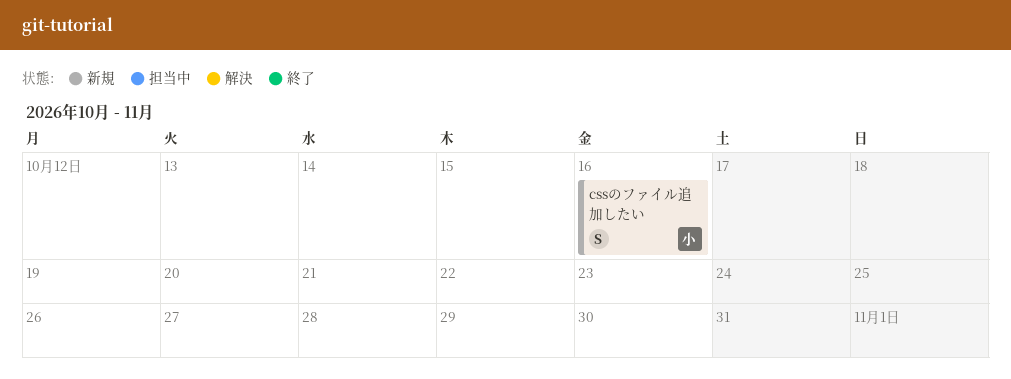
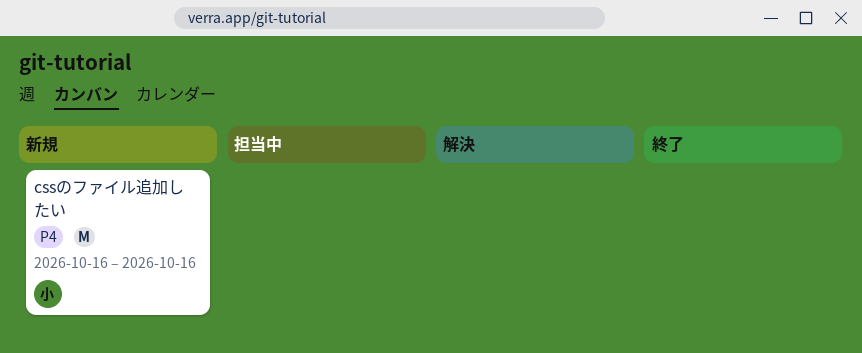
cssのファイル追加したい, estimate: S -> M

